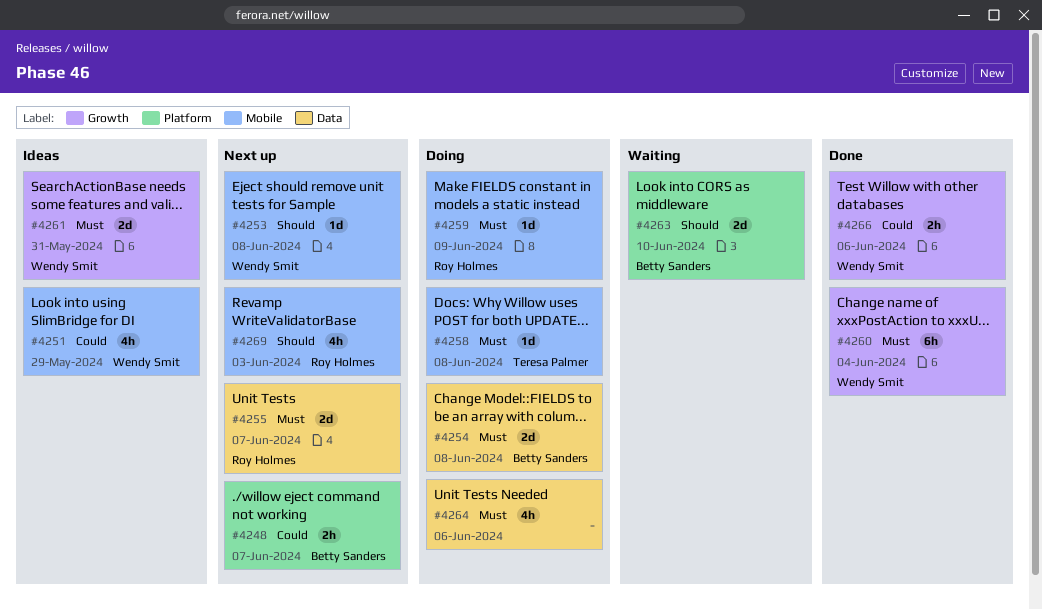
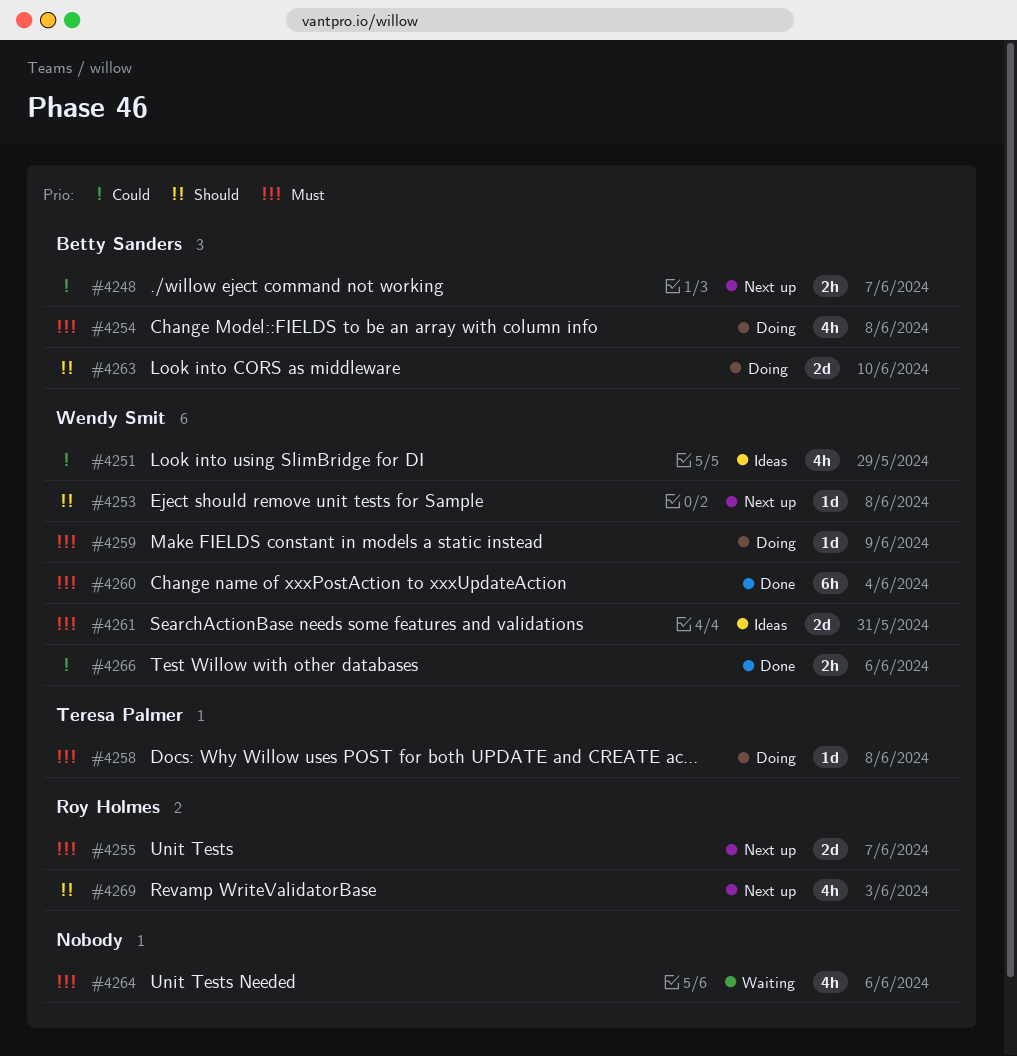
#4254, estimate: 2d -> 4h
#4259, owner: Roy Holmes -> Wendy Smit
#4263, status: Waiting -> Doing
#4264, status: Doing -> Waiting

